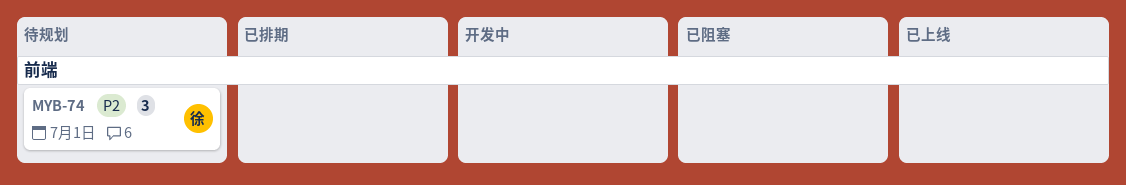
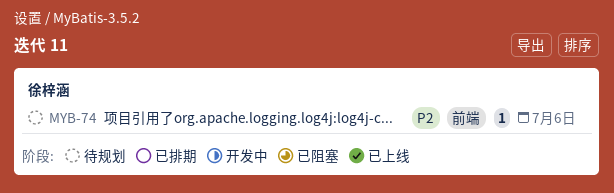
MYB-74, estimate: 3 -> 1
MYB-74, due: Jul 1 -> Jul 6

